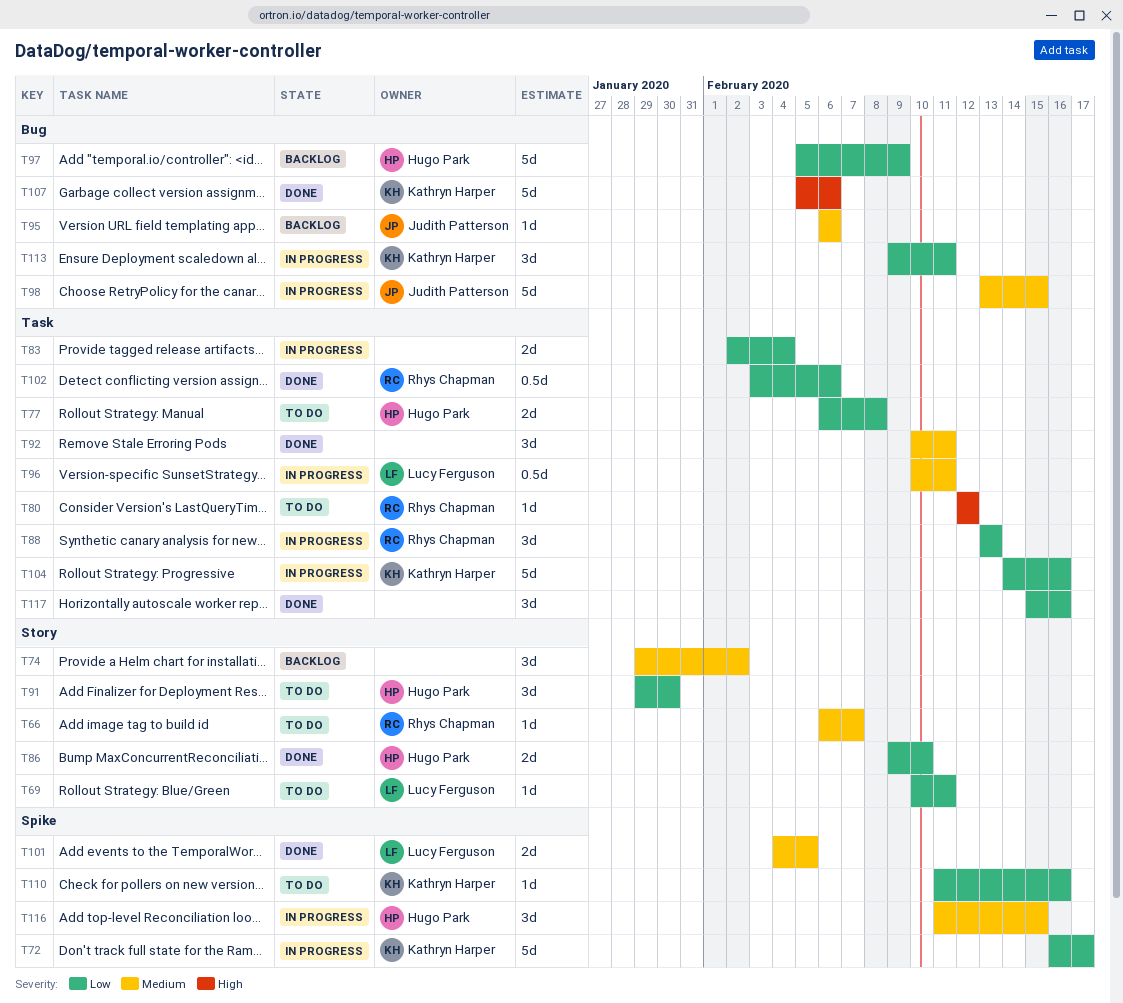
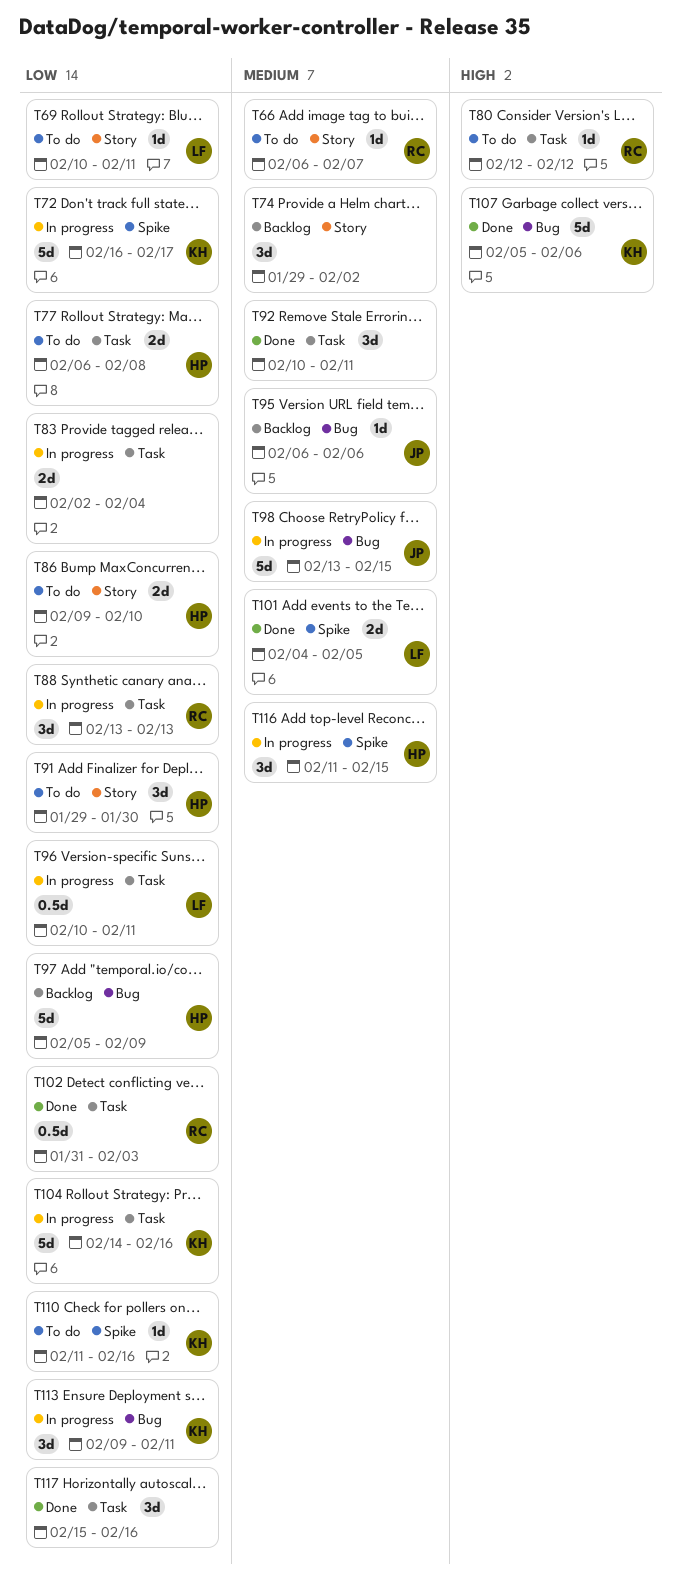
T86, status: Done -> To do
T96, priority: Medium -> Low
T102, start: Feb 3 -> Jan 31
T102, due: Feb 6 -> Feb 3

